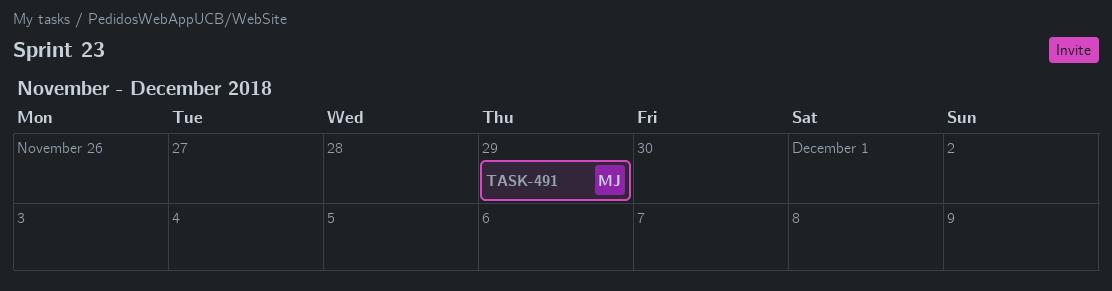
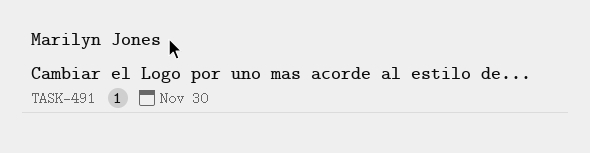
TASK-491, due: Nov 29 -> Nov 30

